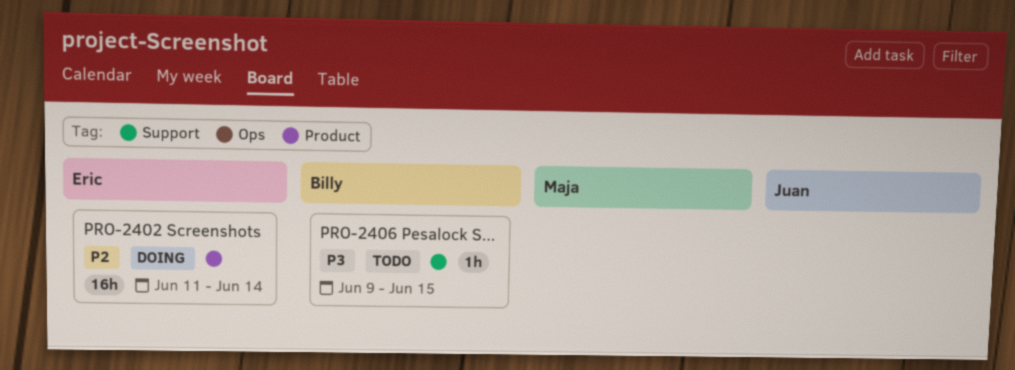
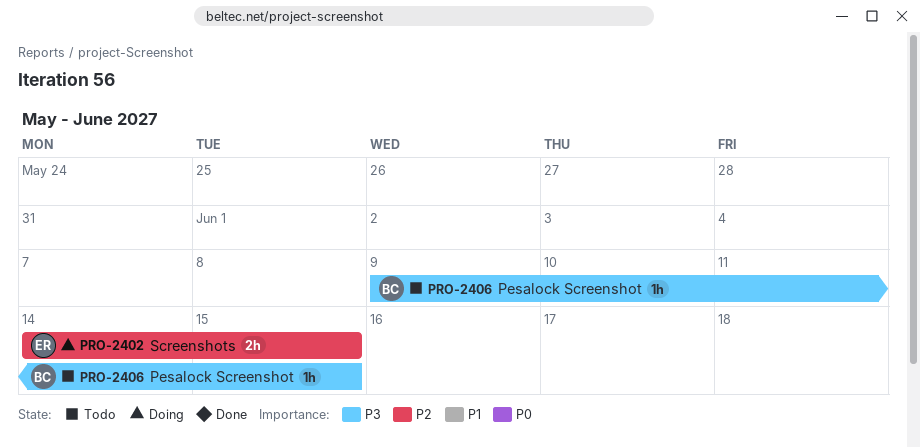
PRO-2402, estimate: 16h -> 2h
PRO-2402, start: Jun 11 -> Jun 14
PRO-2402, due: Jun 14 -> Jun 15

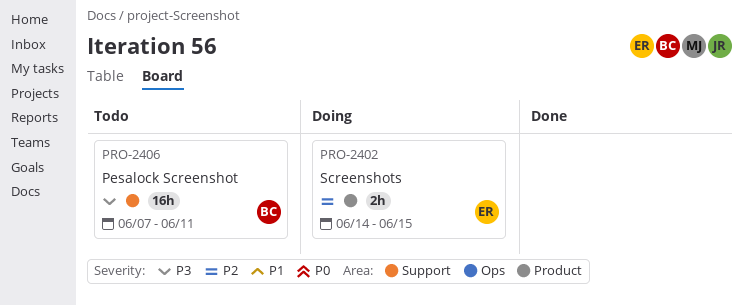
PRO-2406, estimate: 1h -> 16h
PRO-2406, start: Jun 9 -> Jun 7
PRO-2406, due: Jun 15 -> Jun 11

